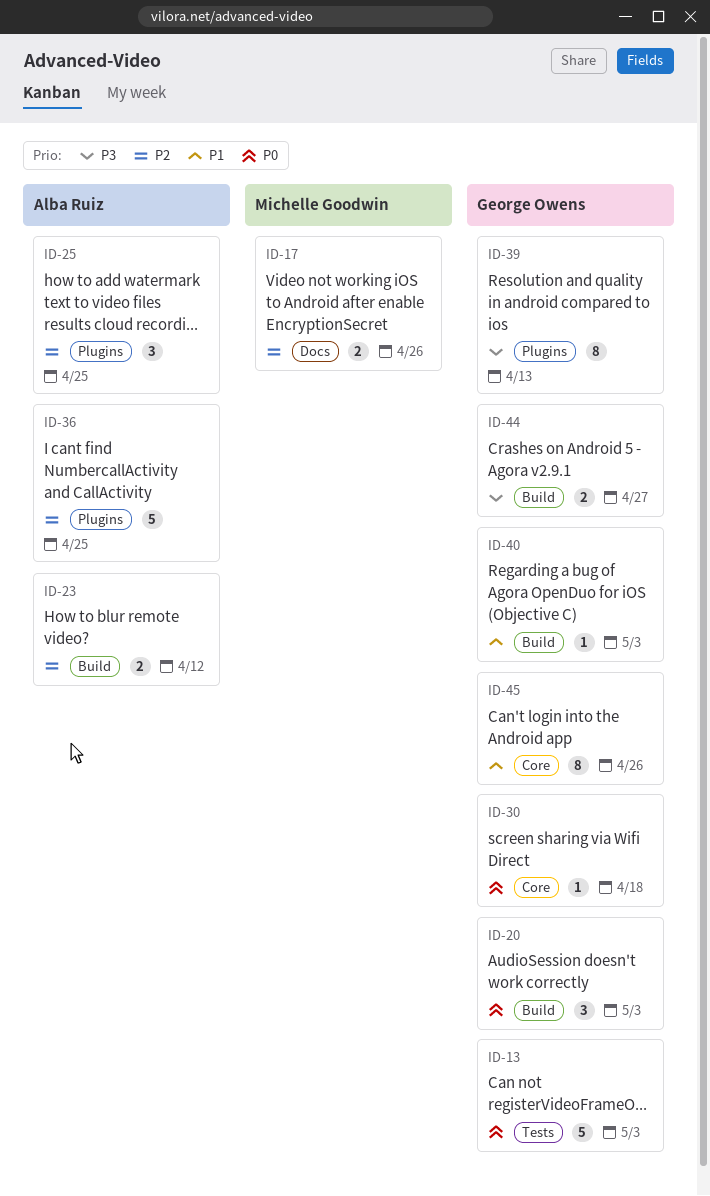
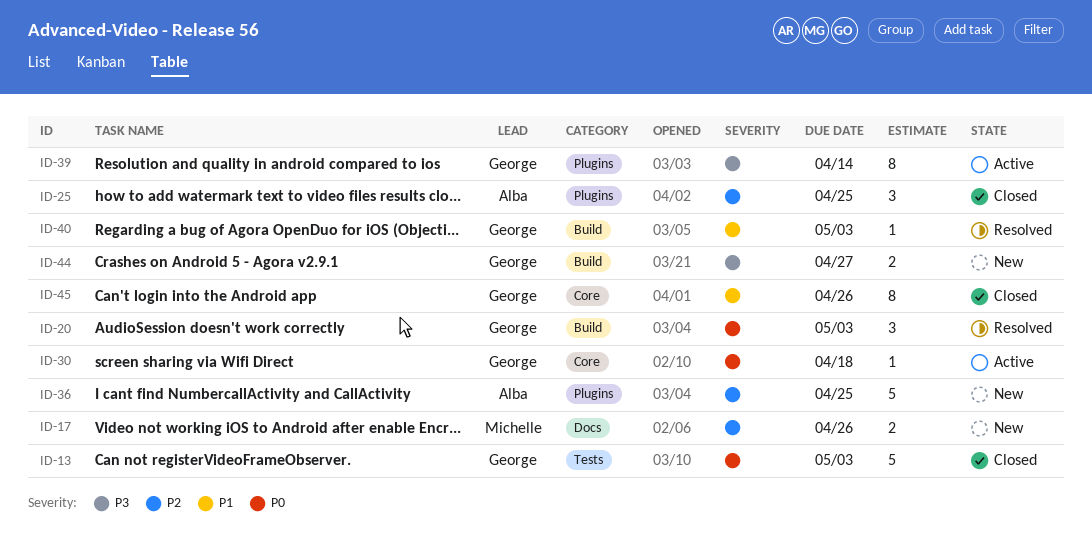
ID-23: present -> none
ID-39, due: Apr 13 -> Apr 14

